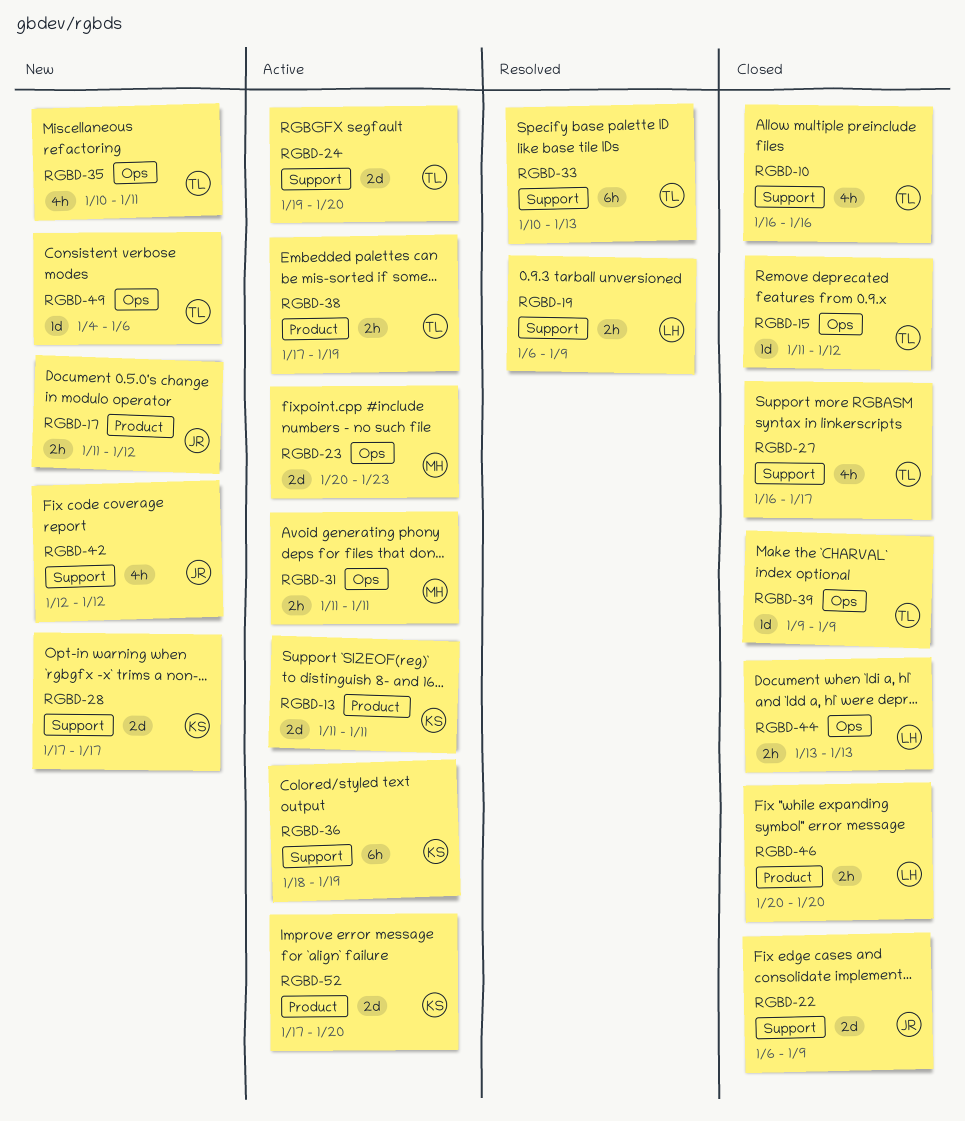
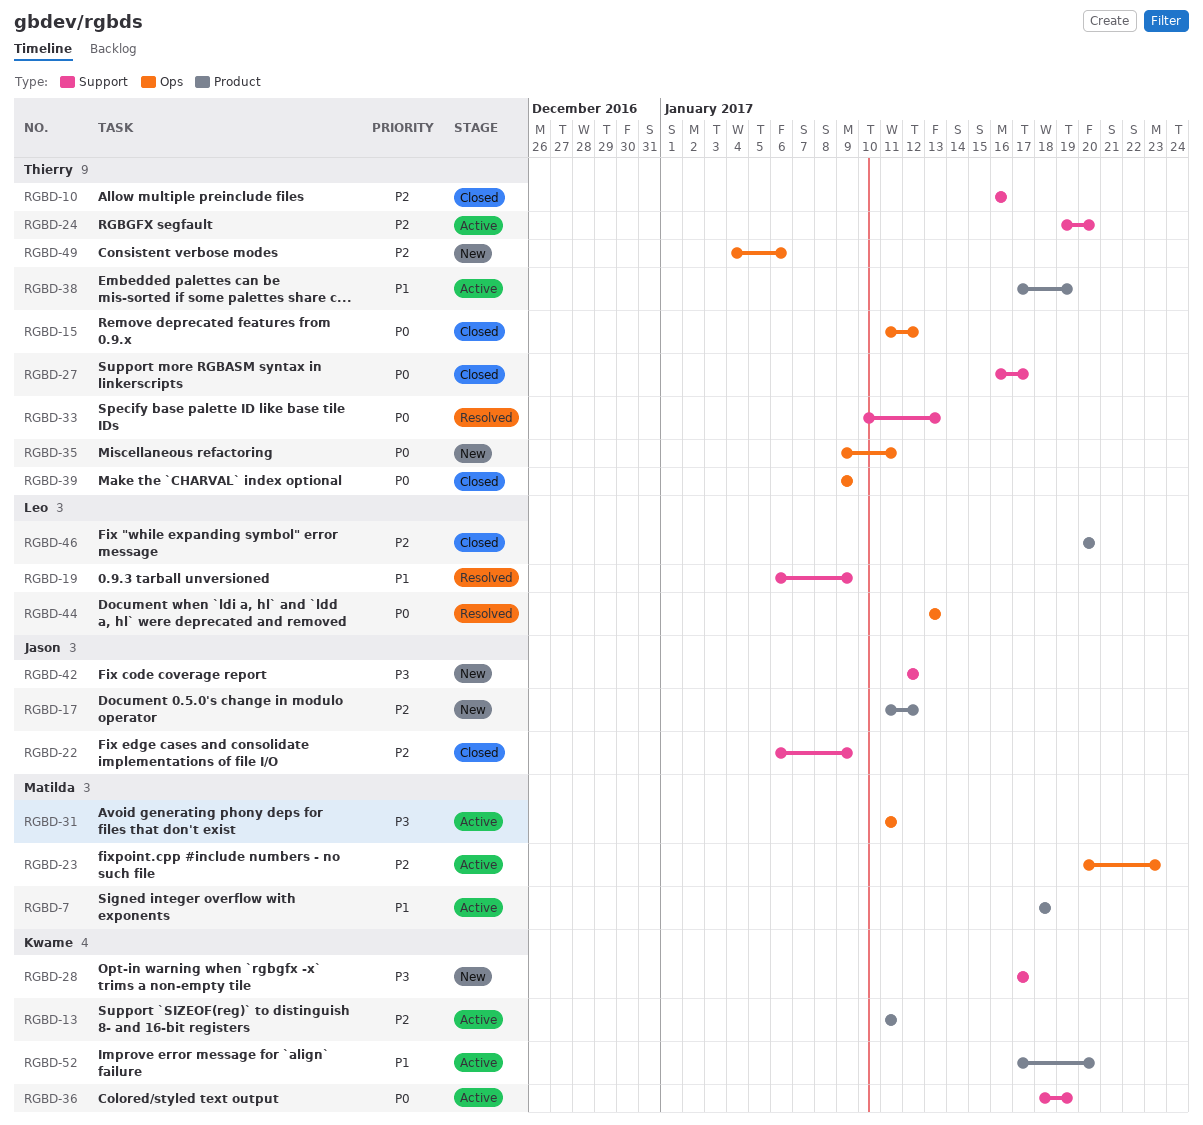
RGBD-7: none -> present
RGBD-35, start: Jan 10 -> Jan 9
RGBD-44, status: Closed -> Resolved

